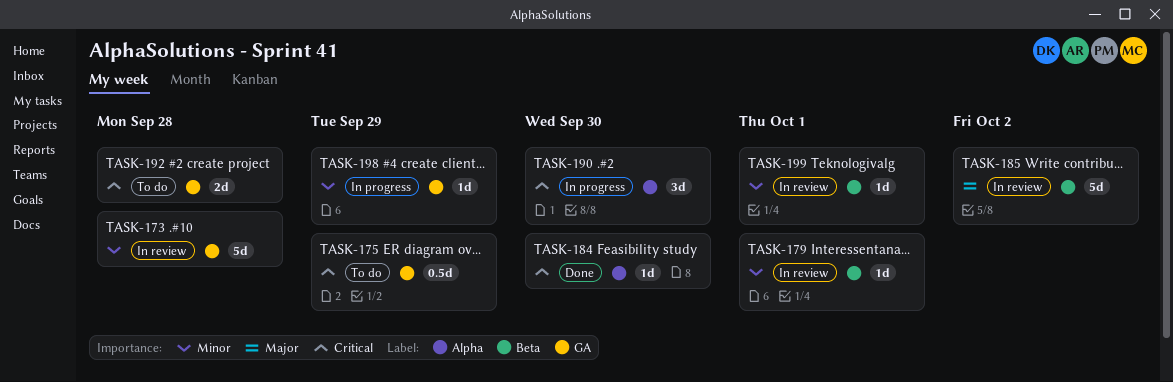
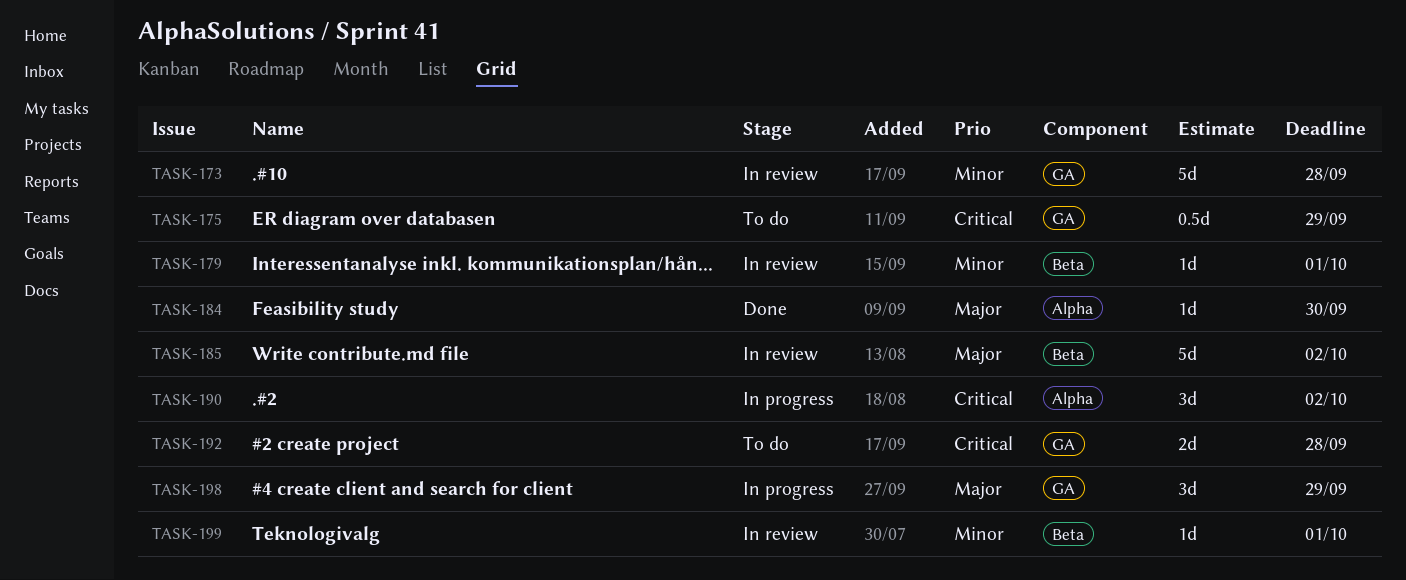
TASK-184, priority: Critical -> Major
TASK-190, due: Sep 30 -> Oct 2
TASK-198, priority: Minor -> Major
TASK-198, estimate: 1d -> 3d

